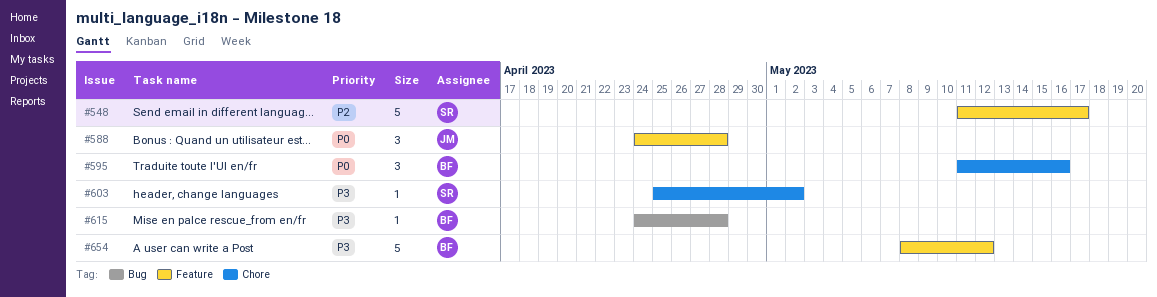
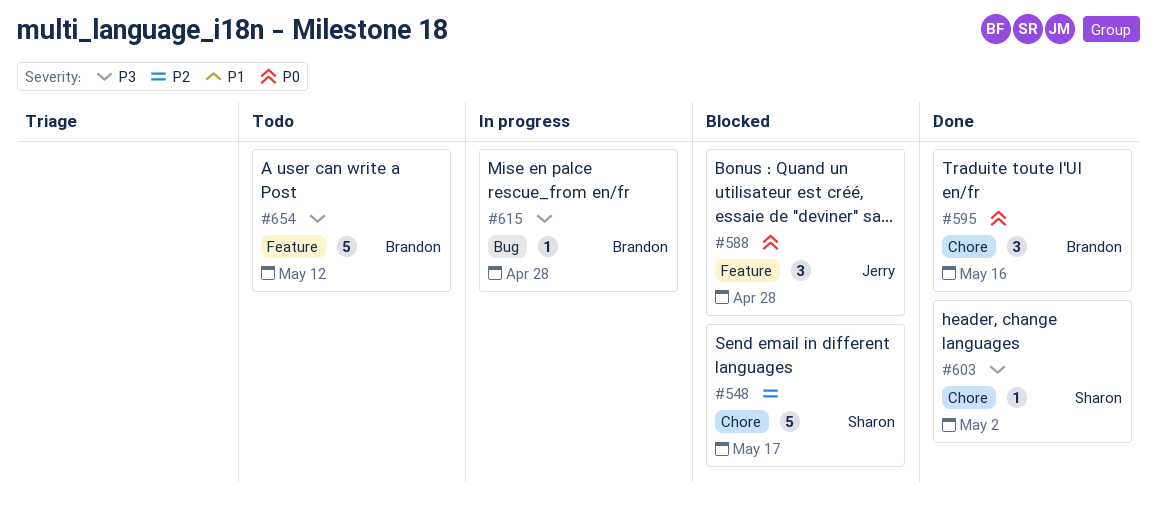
#548, label: Feature -> Chore

